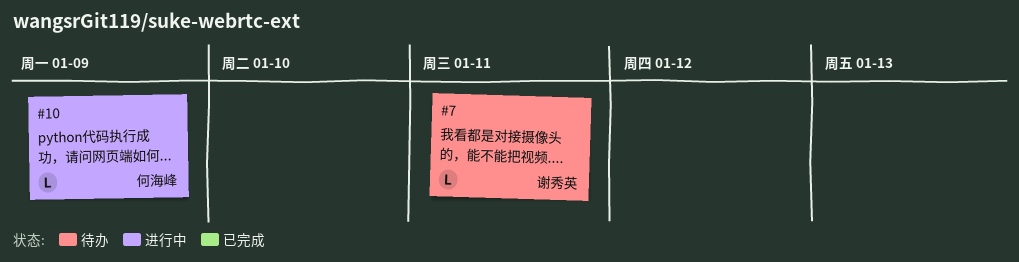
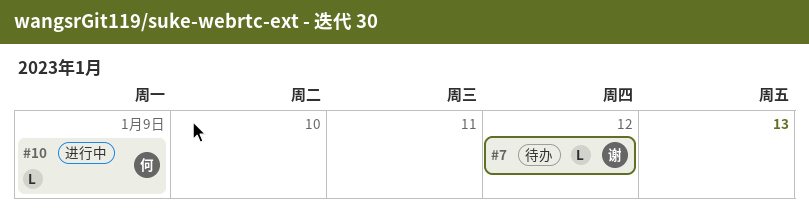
#7, due: Jan 11 -> Jan 12

